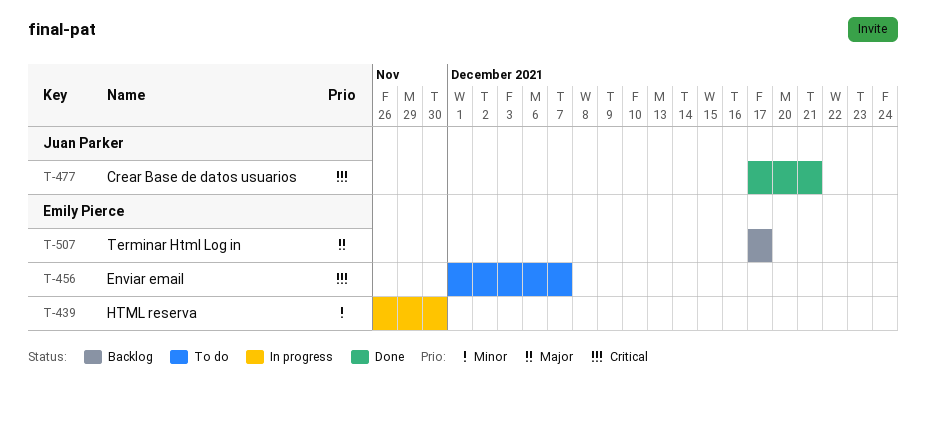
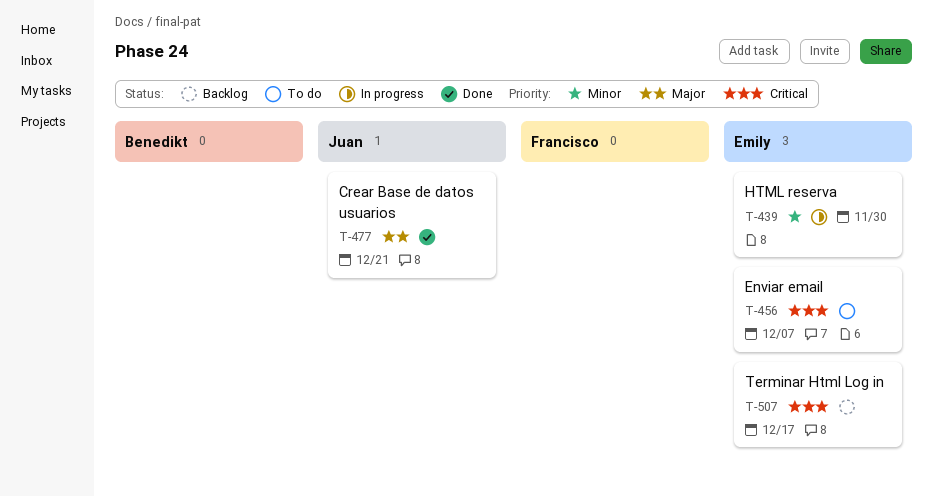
T-477, priority: Critical -> Major
T-507, priority: Major -> Critical

